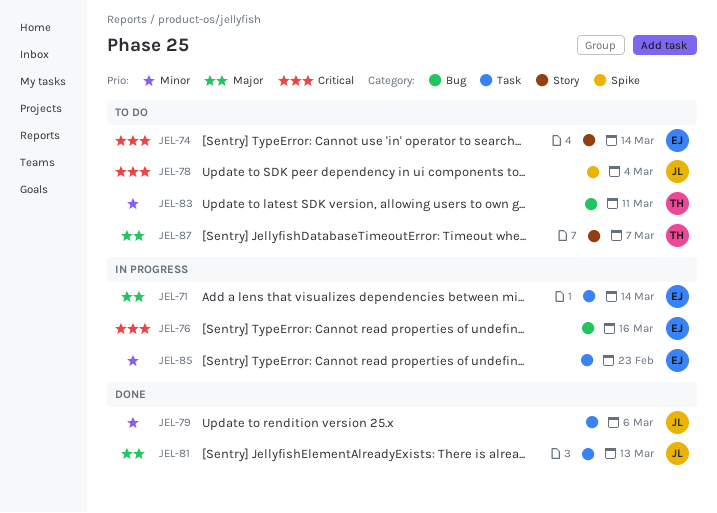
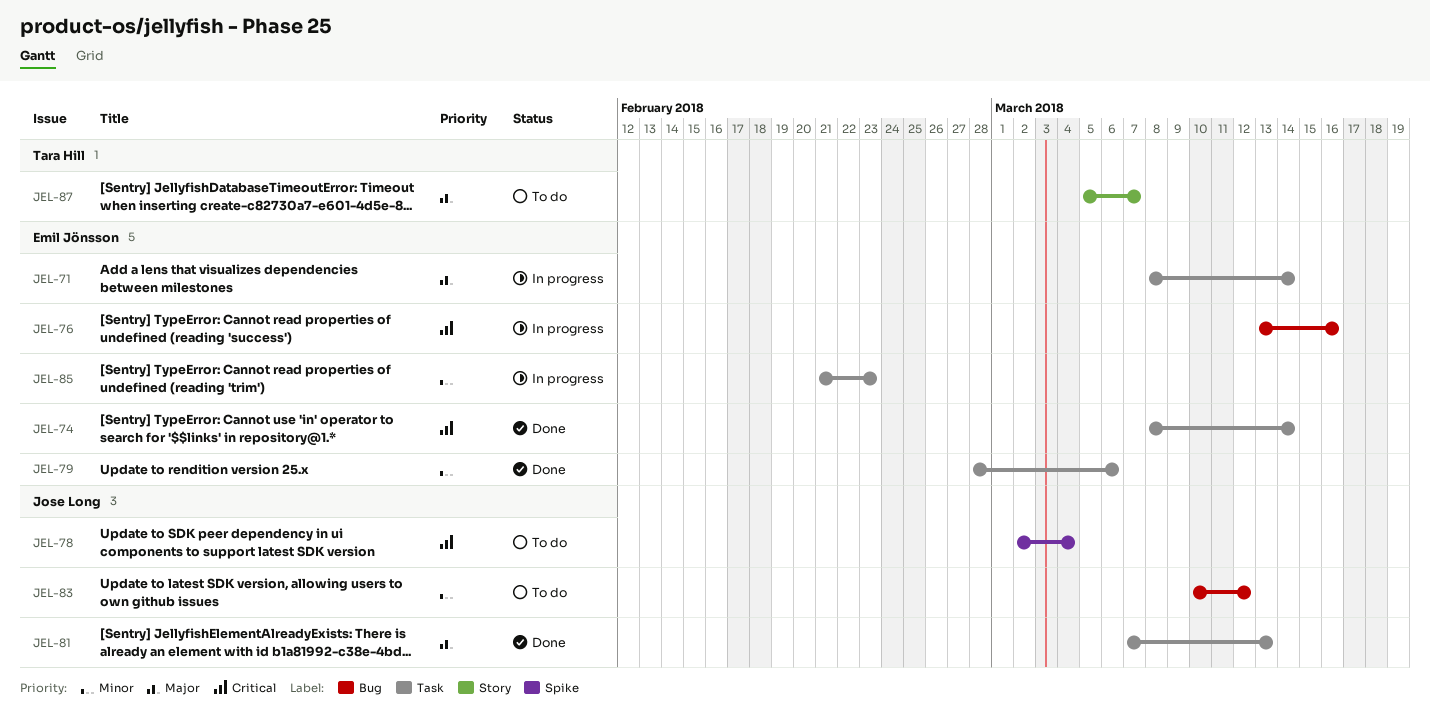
JEL-74, status: To do -> Done
JEL-74, label: Story -> Task
JEL-79, owner: Jose Long -> Emil Jönsson
JEL-83, owner: Tara Hill -> Jose Long
JEL-83, due: Mar 11 -> Mar 12

